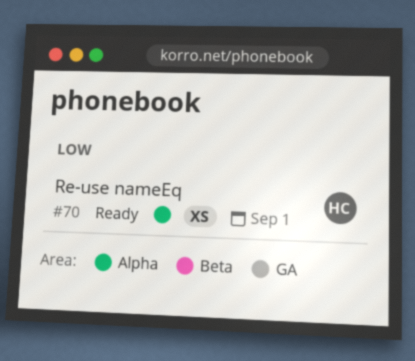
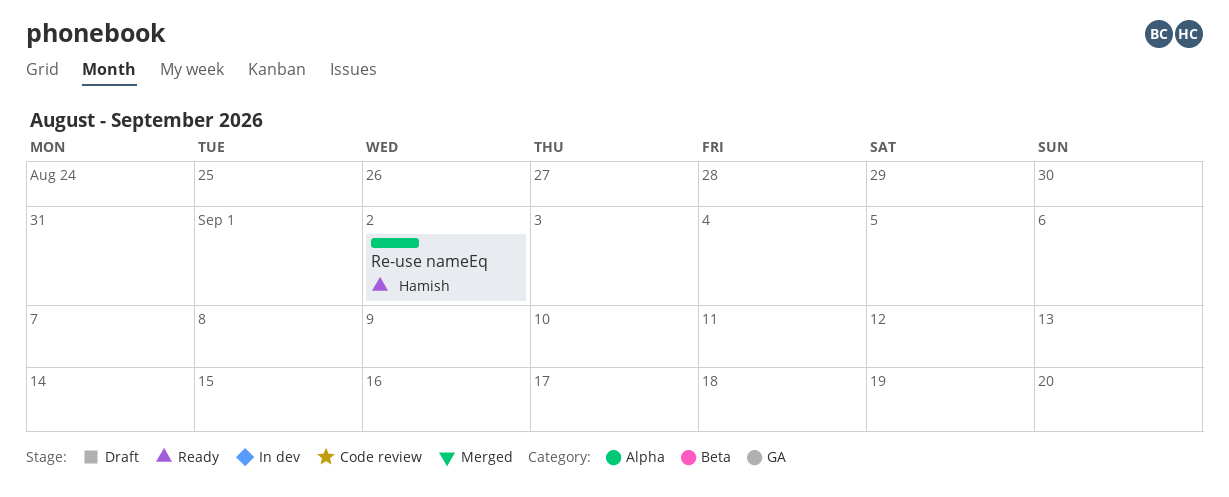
Re-use nameEq, due: Sep 1 -> Sep 2

